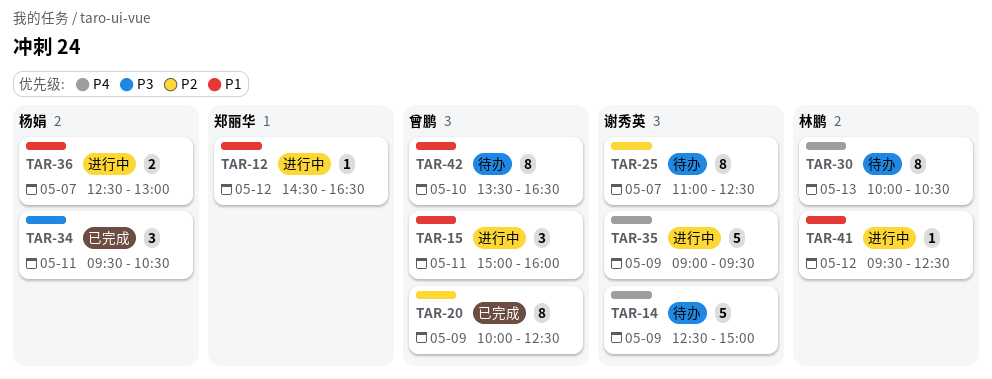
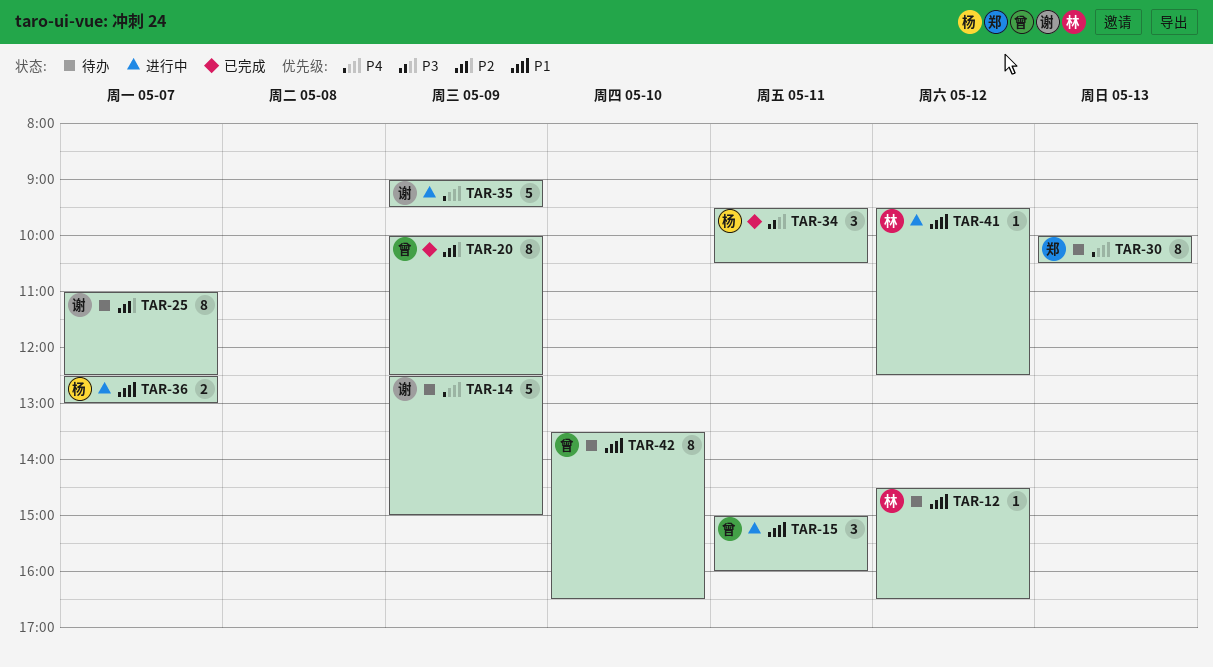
TAR-12, status: 进行中 -> 待办
TAR-12, owner: 郑丽华 -> 林鹏
TAR-30, owner: 林鹏 -> 郑丽华

